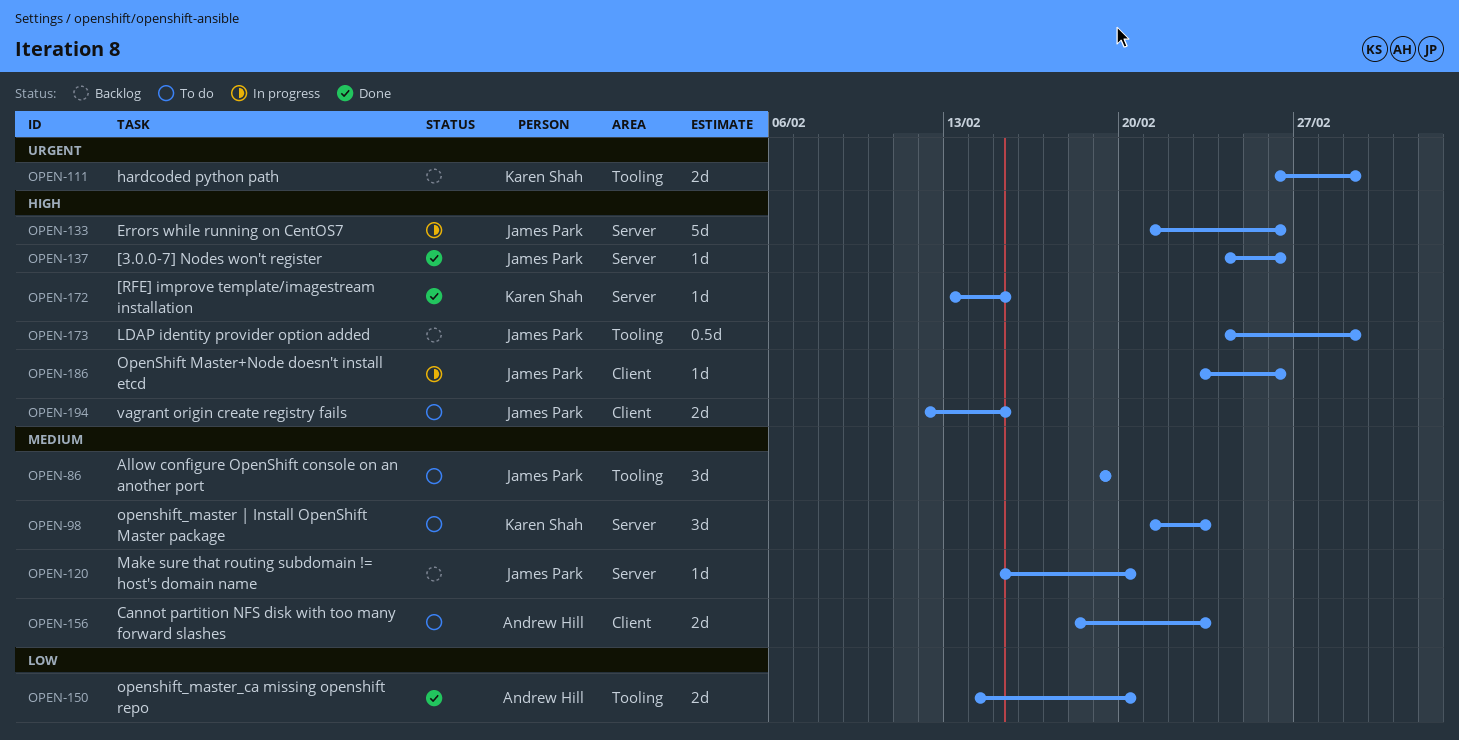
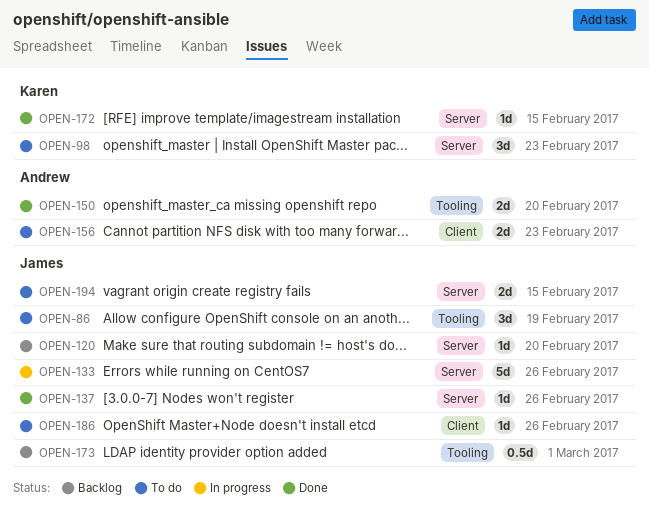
OPEN-111: present -> none
OPEN-186, status: In progress -> To do
OPEN-194, label: Client -> Server

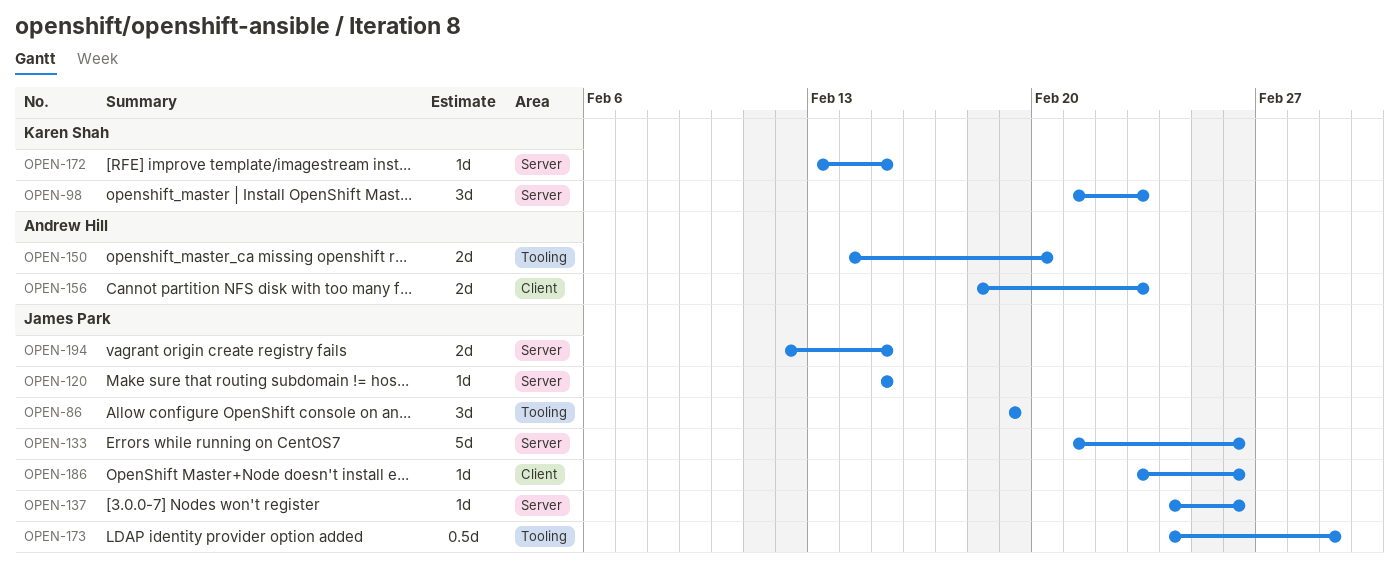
OPEN-120, due: Feb 20 -> Feb 15

